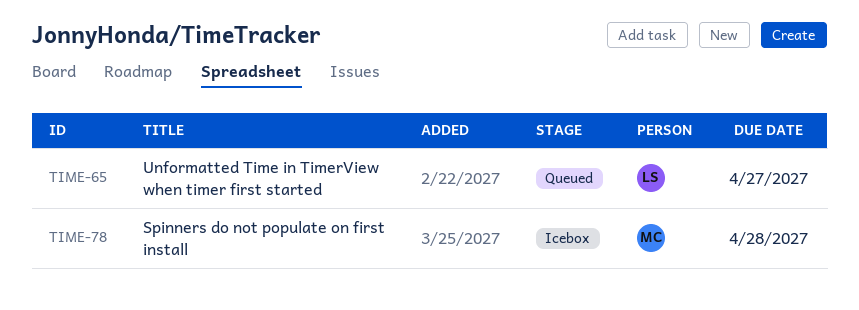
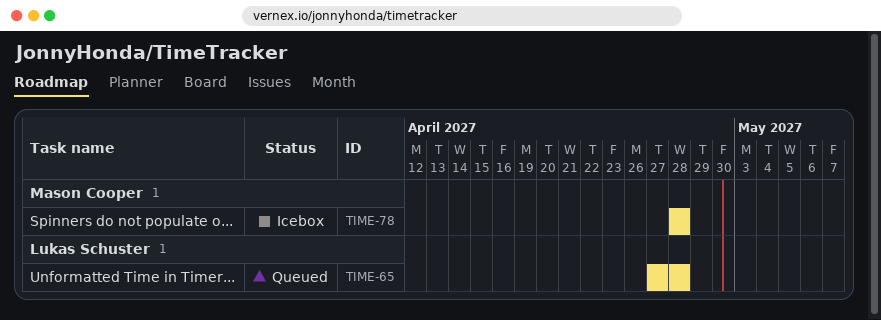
TIME-65, due: Apr 27 -> Apr 28

